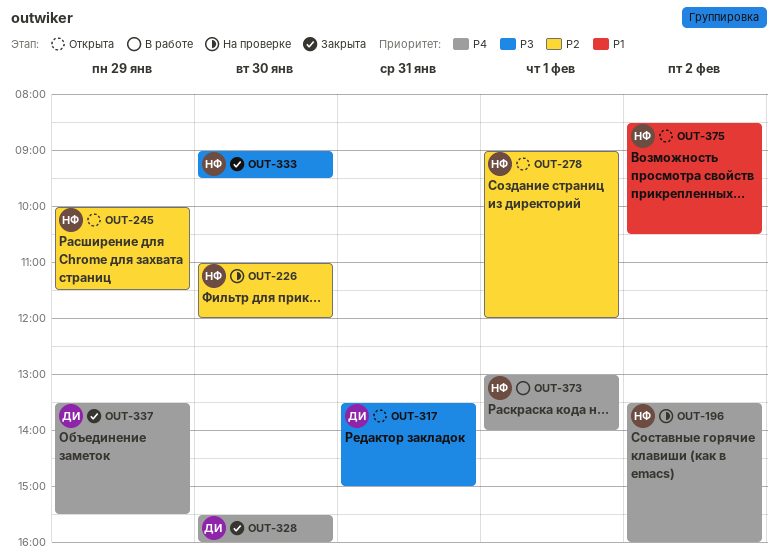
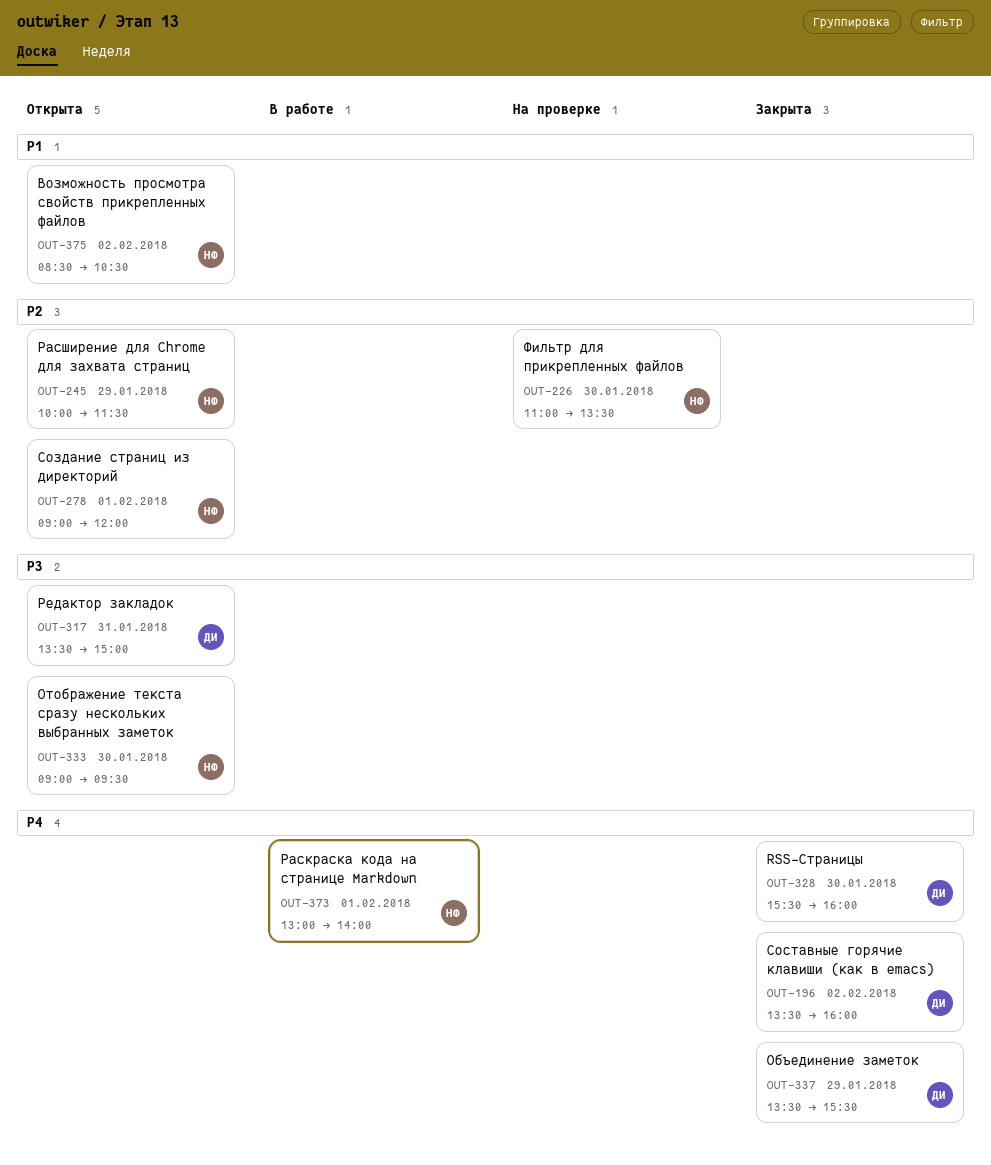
OUT-196, status: На проверке -> Закрыта
OUT-196, owner: НФ -> ДИ
OUT-226, ends: 12:00 -> 13:30
OUT-333, status: Закрыта -> Открыта

